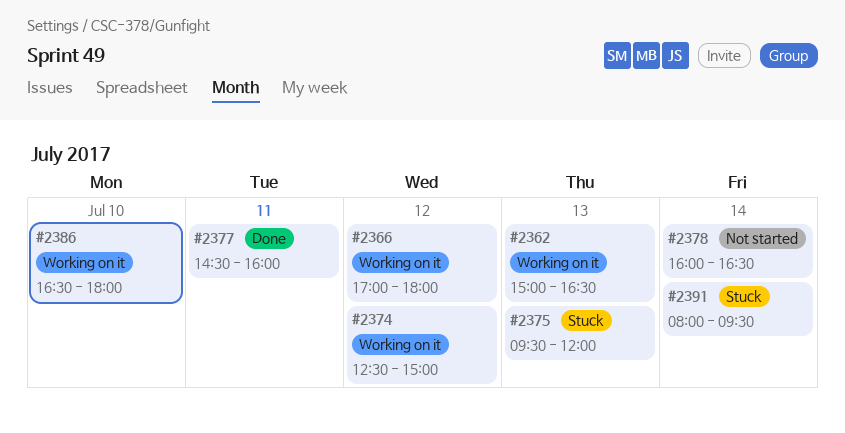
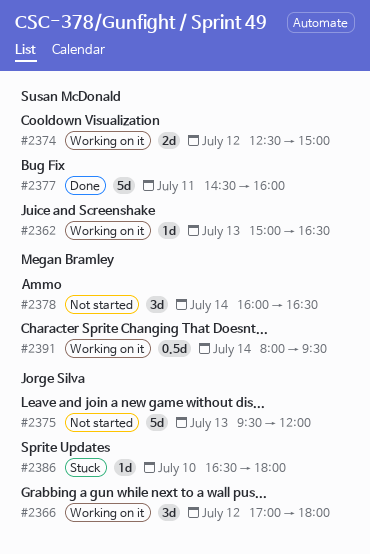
#2375, status: Stuck -> Not started
#2386, status: Working on it -> Stuck
#2391, status: Stuck -> Working on it

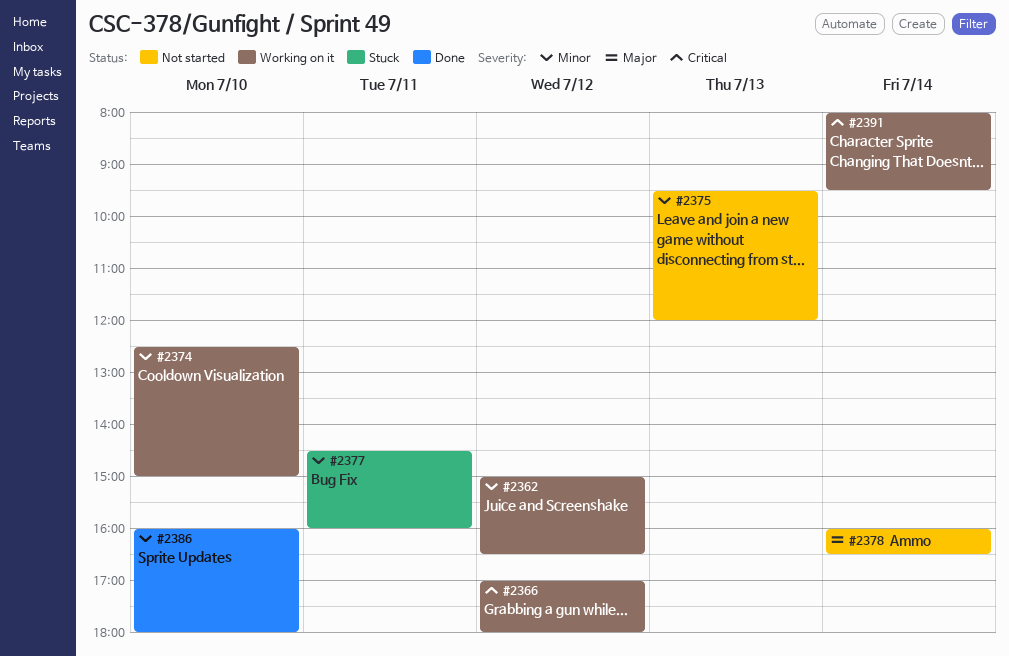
#2362, day: Jul 13 -> Jul 12
#2374, day: Jul 12 -> Jul 10
#2377, status: Done -> Stuck
#2386, status: Stuck -> Done
#2386, begins: 16:30 -> 16:00

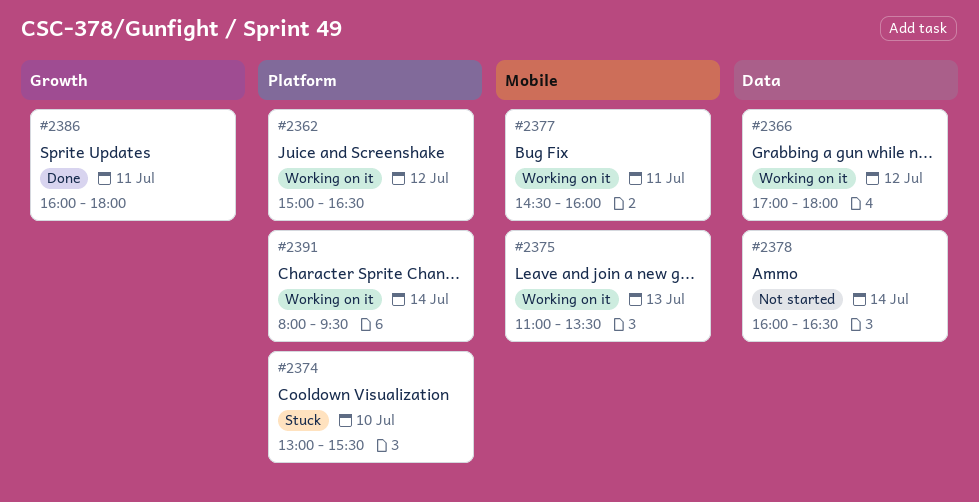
#2374, status: Working on it -> Stuck
#2374, begins: 12:30 -> 13:00
#2374, ends: 15:00 -> 15:30
#2375, status: Not started -> Working on it
#2375, begins: 09:30 -> 11:00
#2375, ends: 12:00 -> 13:30
#2377, status: Stuck -> Working on it
#2386, day: Jul 10 -> Jul 11

